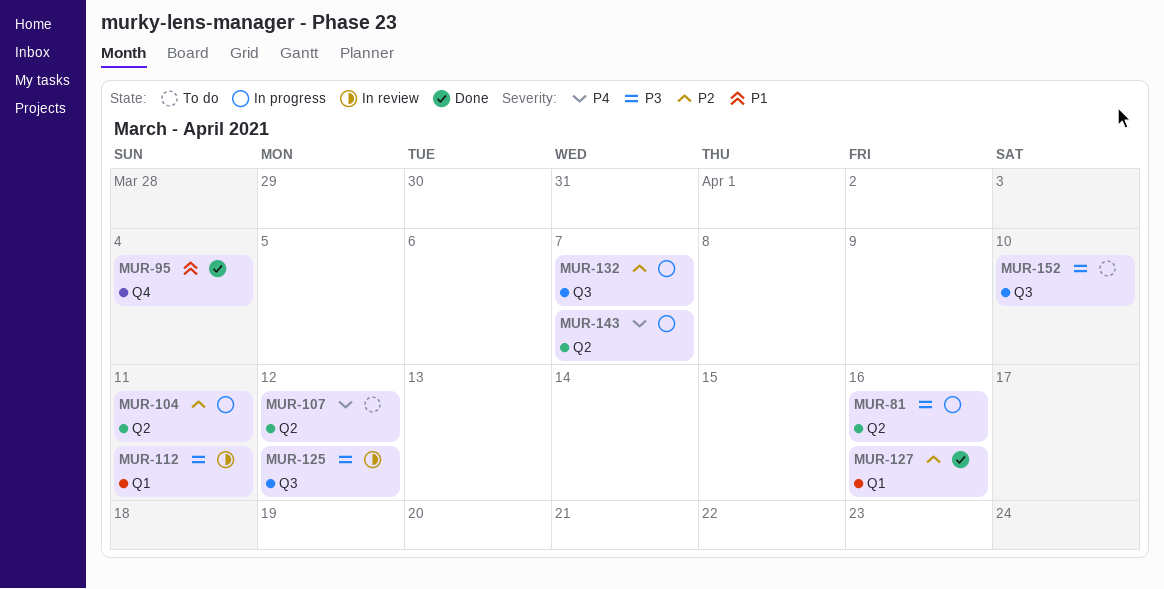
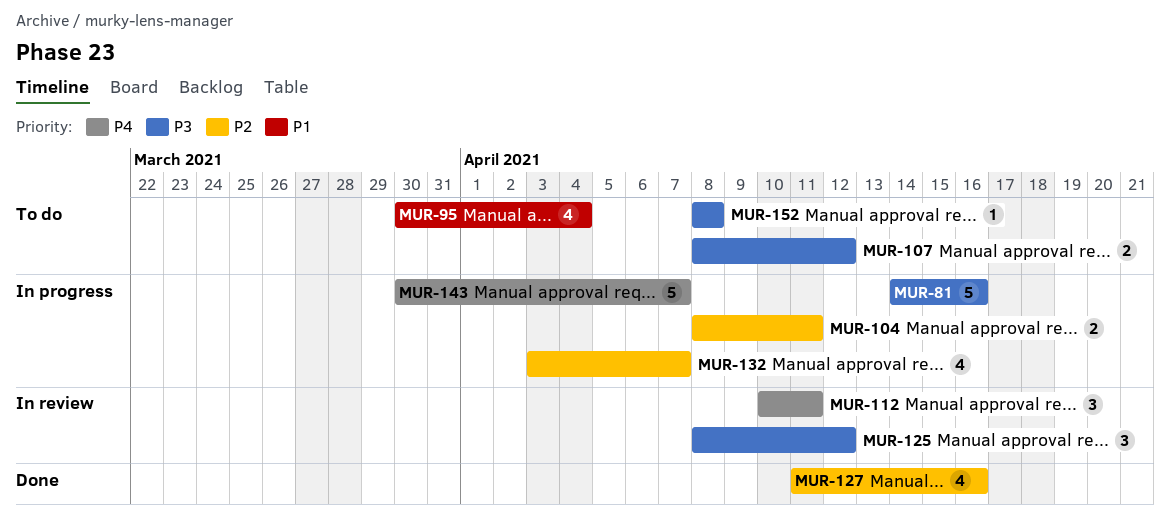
MUR-95, status: Done -> To do
MUR-107, priority: P4 -> P3
MUR-112, priority: P3 -> P4
MUR-152, due: Apr 10 -> Apr 8

